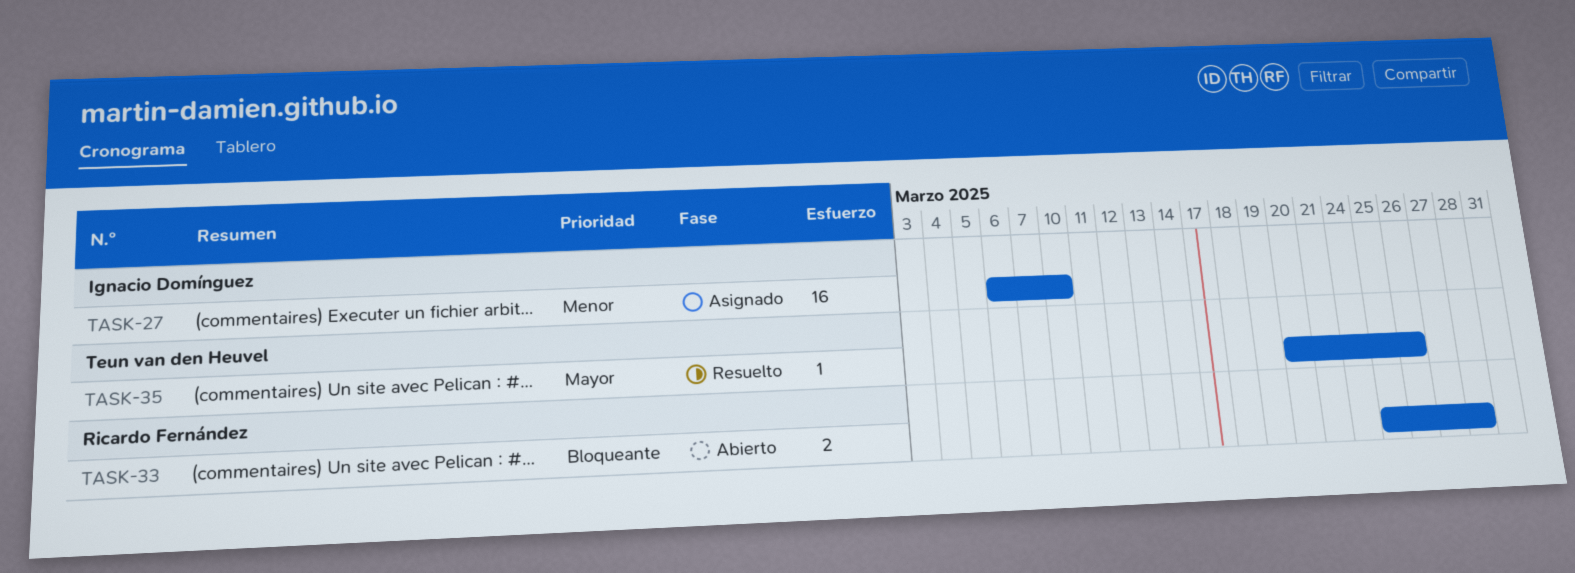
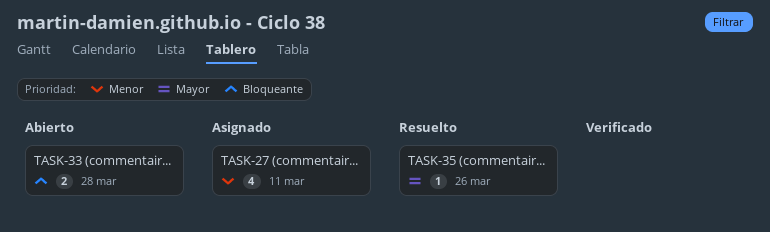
TASK-27, estimate: 16 -> 4
TASK-27, due: Mar 10 -> Mar 11

